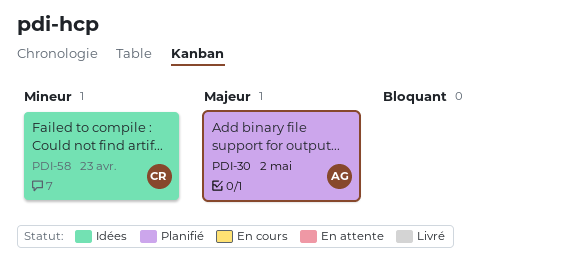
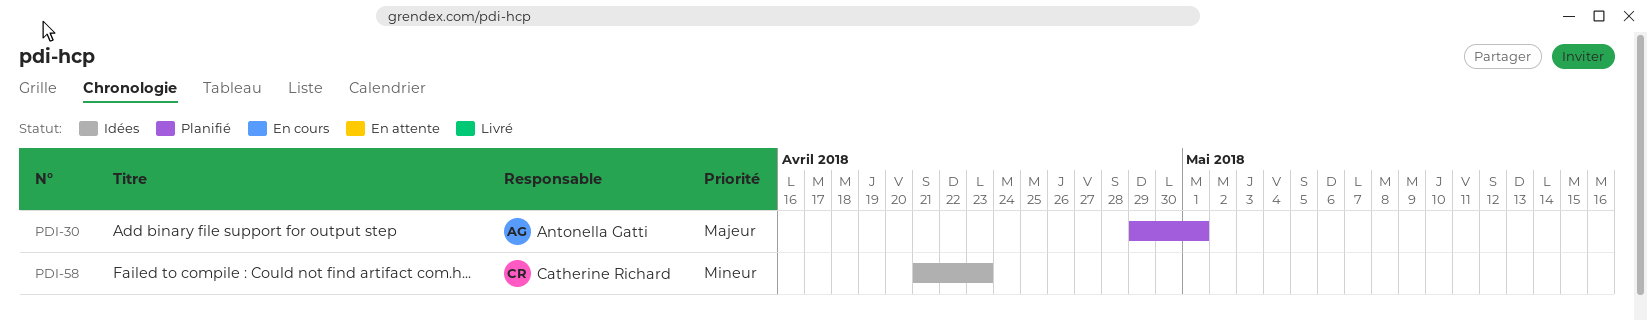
PDI-30, due: May 2 -> May 1

